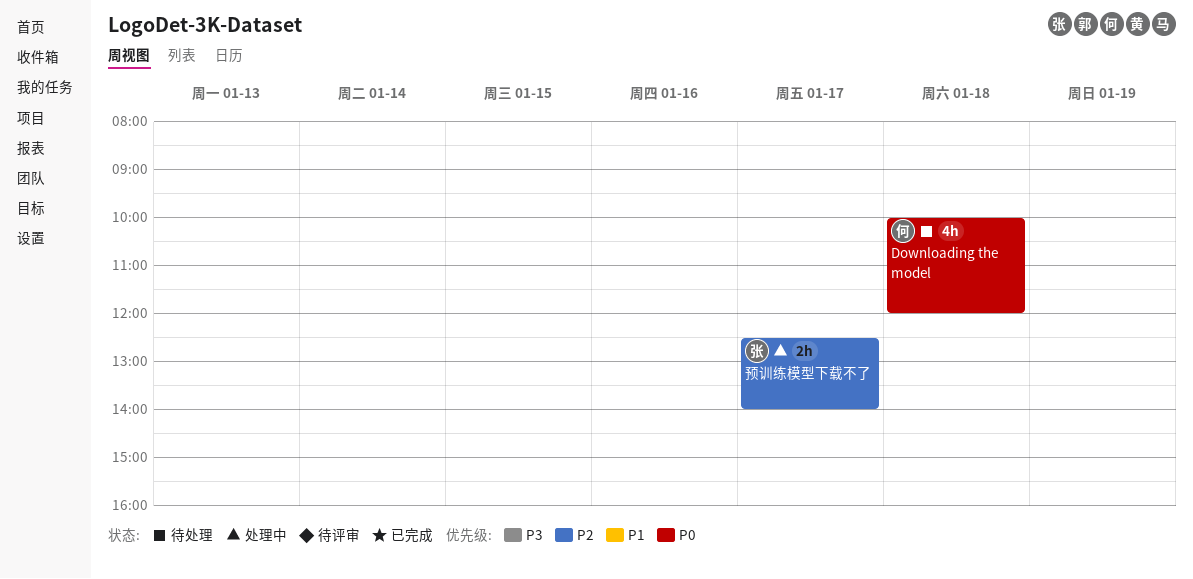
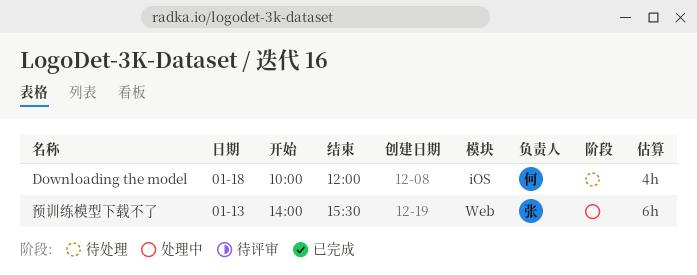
预训练模型下载不了, estimate: 2h -> 6h
预训练模型下载不了, day: Jan 17 -> Jan 13
预训练模型下载不了, begins: 12:30 -> 14:00
预训练模型下载不了, ends: 14:00 -> 15:30

